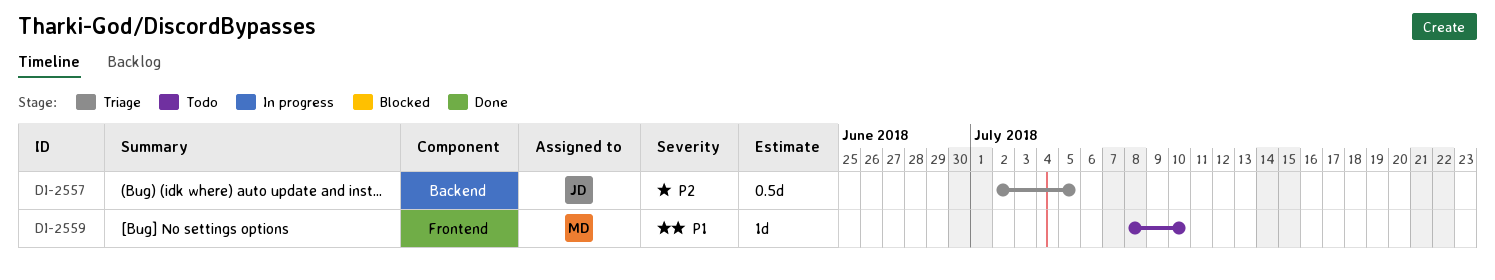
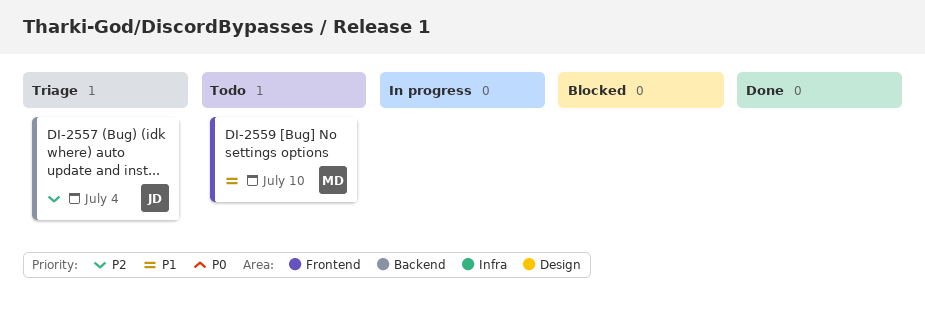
DI-2557, due: Jul 5 -> Jul 4

